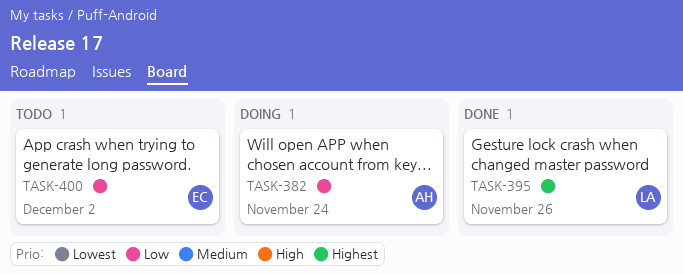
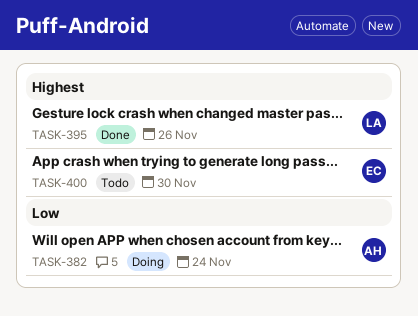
TASK-400, priority: Low -> Highest
TASK-400, due: Dec 2 -> Nov 30

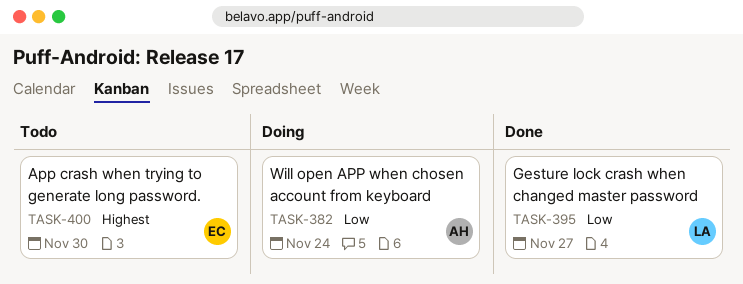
TASK-395, priority: Highest -> Low
TASK-395, due: Nov 26 -> Nov 27

